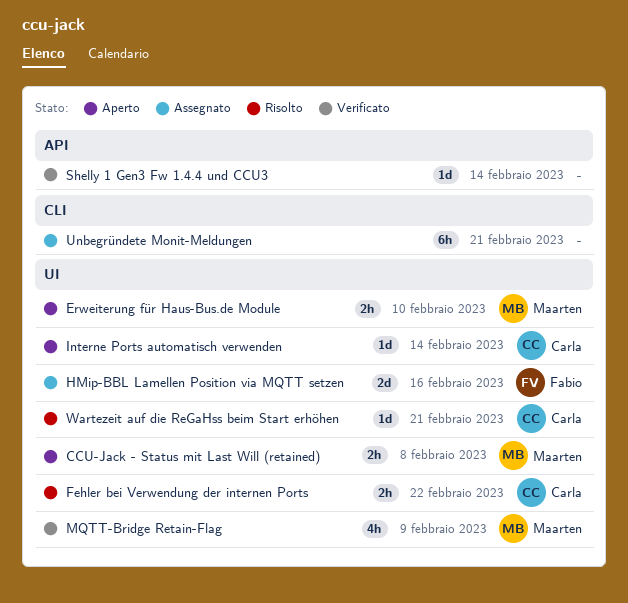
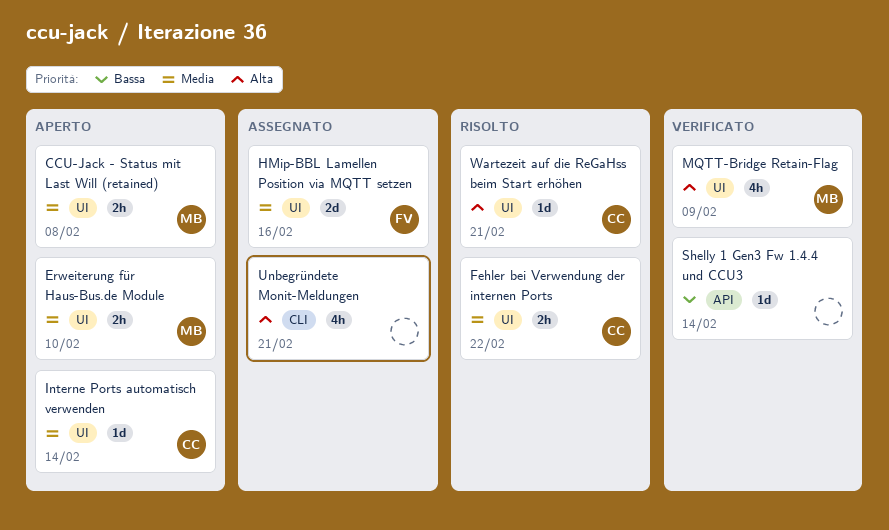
Unbegründete Monit-Meldungen, estimate: 6h -> 4h

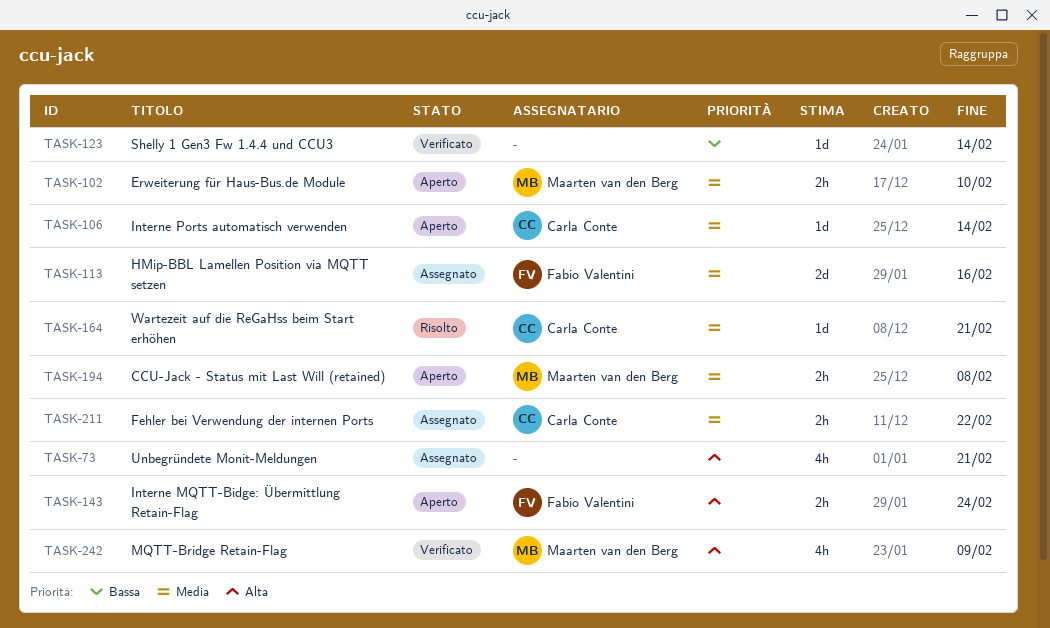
Fehler bei Verwendung der internen Ports, status: Risolto -> Assegnato
Interne MQTT-Bidge: Übermittlung Retain-Flag: none -> present
Wartezeit auf die ReGaHss beim Start erhöhen, priority: Alta -> Media

